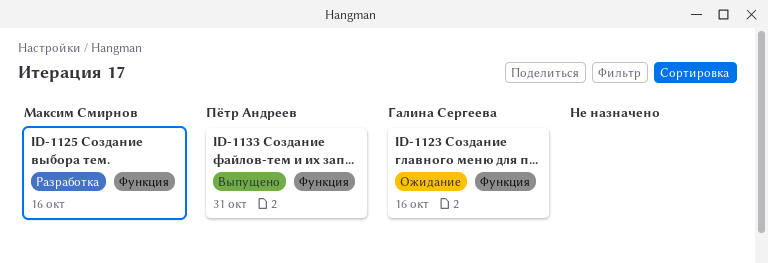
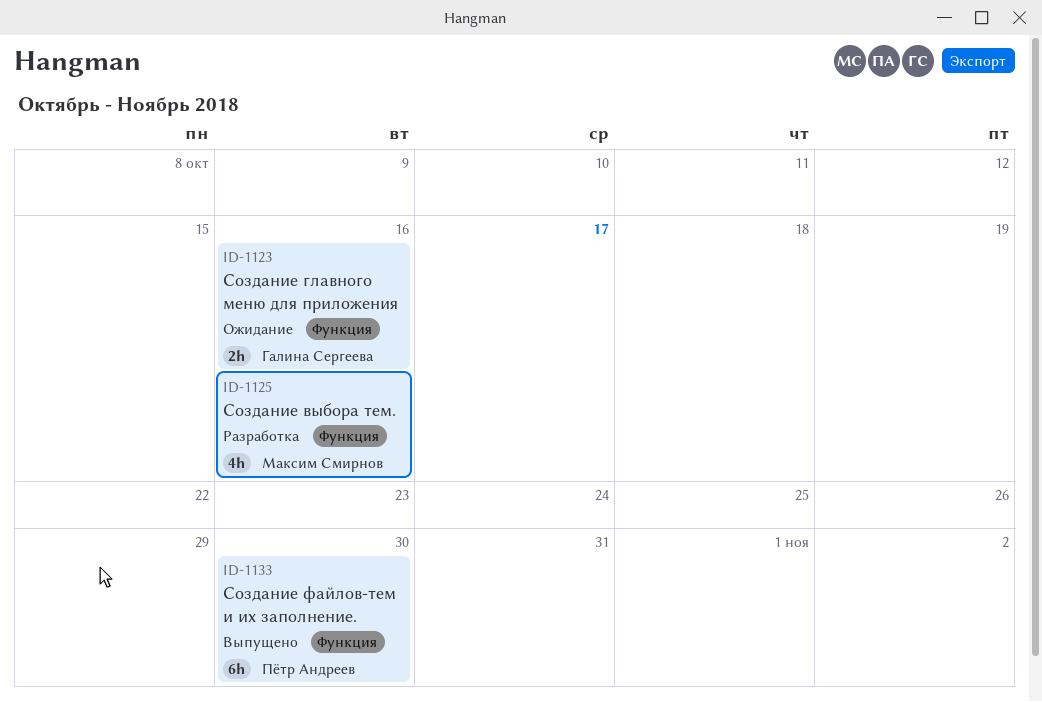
ID-1133, due: Oct 31 -> Oct 30

